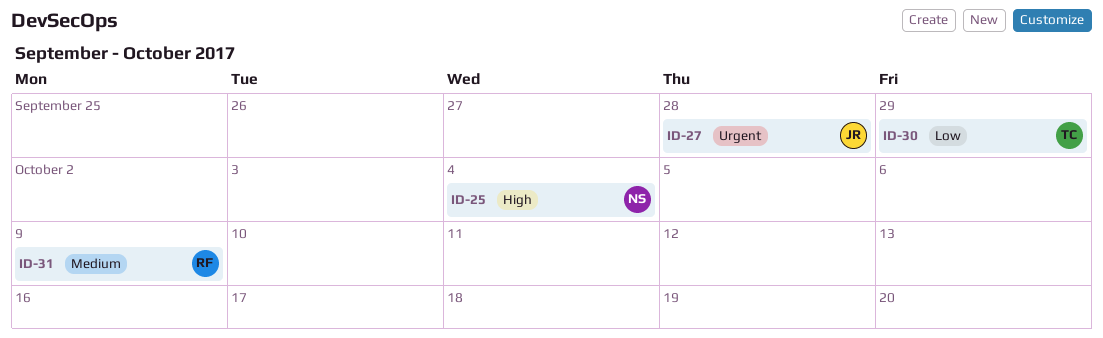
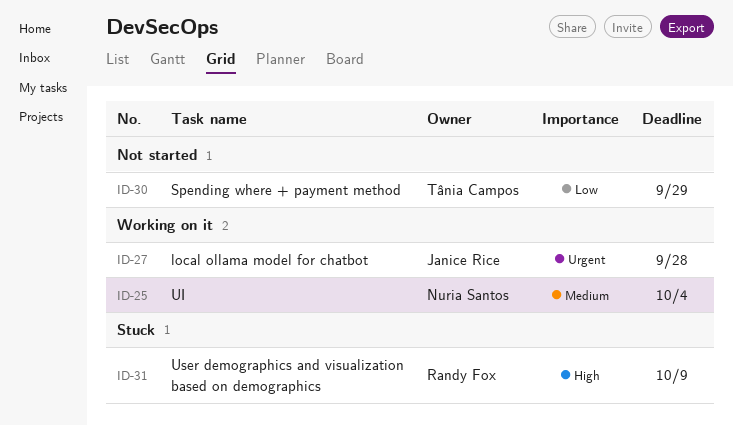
ID-25, priority: High -> Medium
ID-31, priority: Medium -> High

